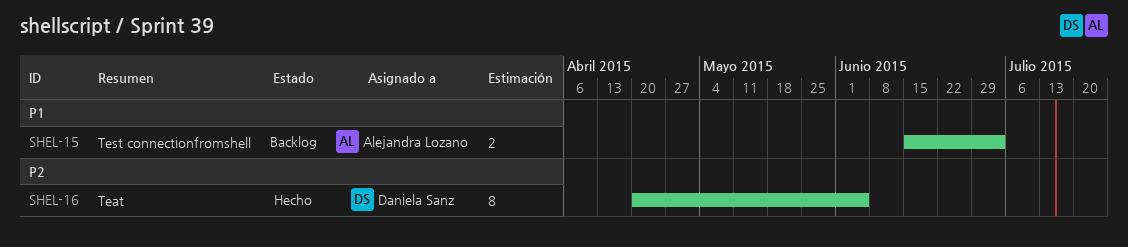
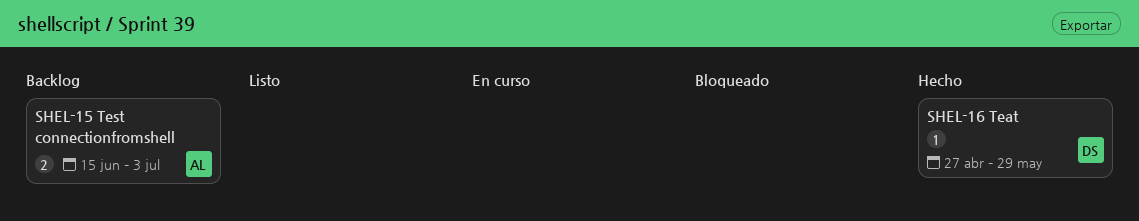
SHEL-16, estimate: 8 -> 1
SHEL-16, start: Apr 20 -> Apr 27
SHEL-16, due: Jun 5 -> May 29

